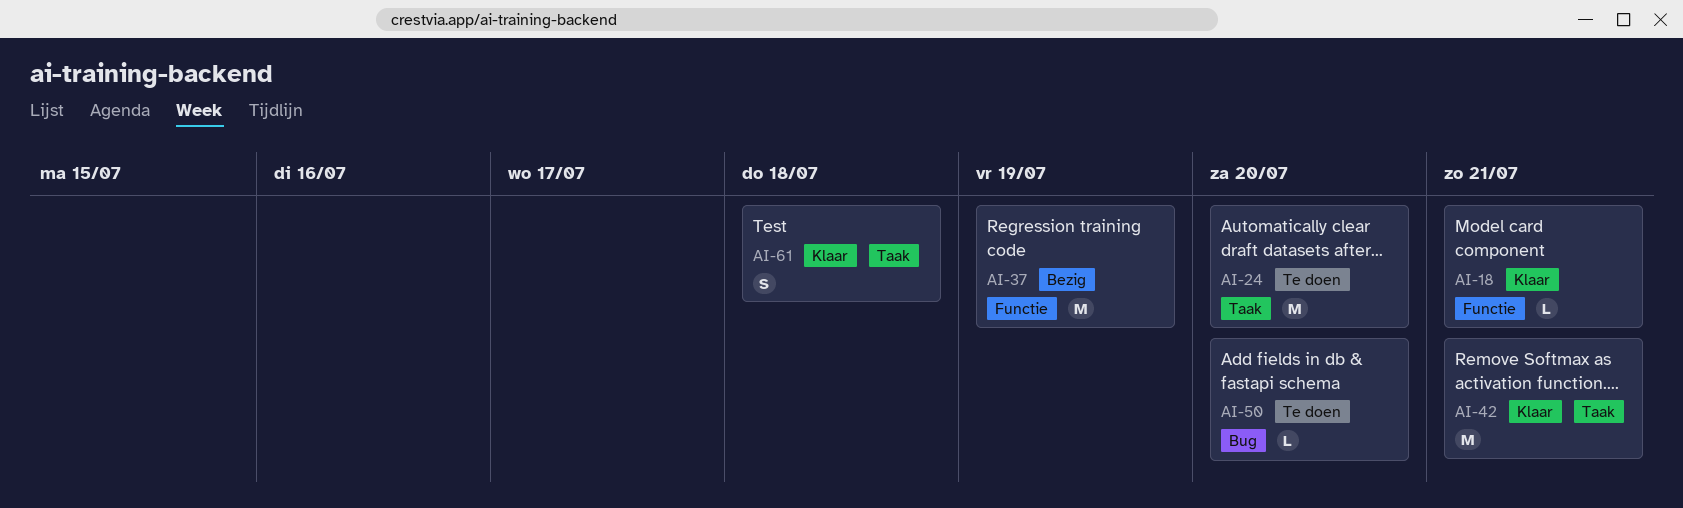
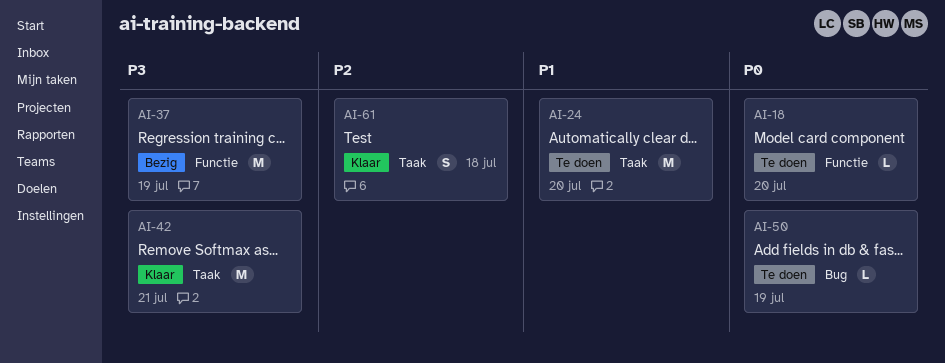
AI-18, status: Klaar -> Te doen
AI-18, due: Jul 21 -> Jul 20
AI-50, due: Jul 20 -> Jul 19

